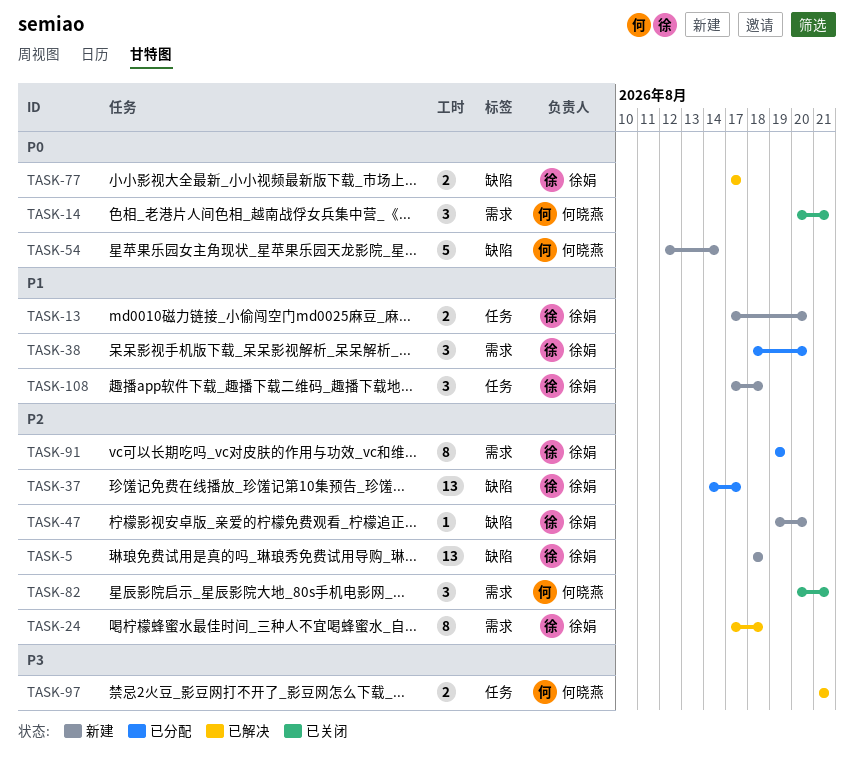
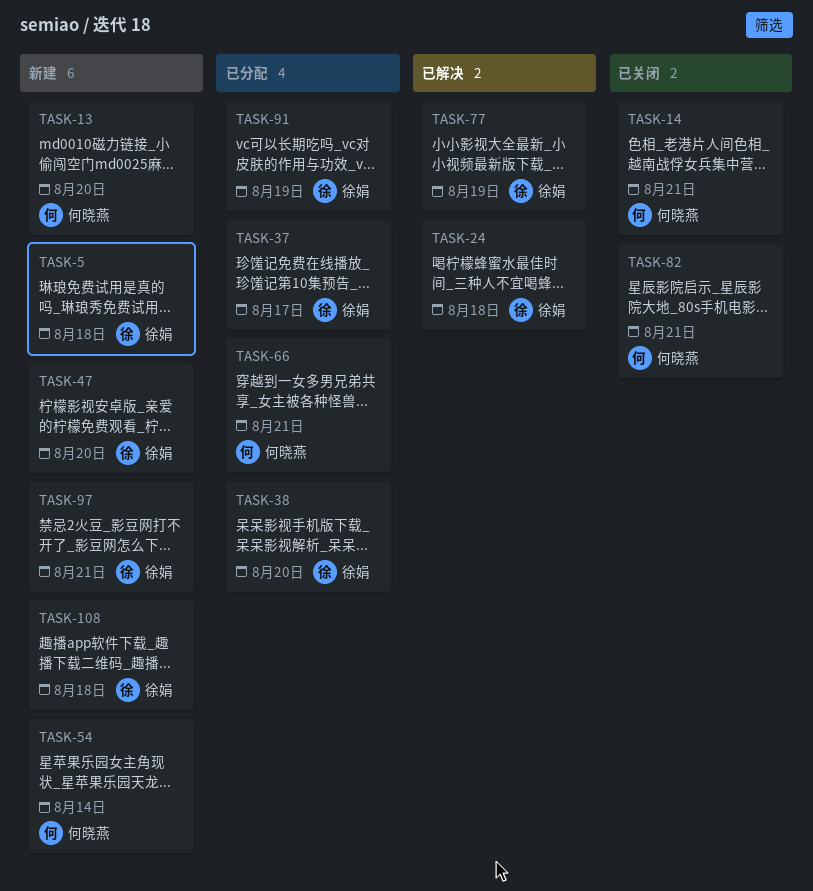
TASK-13, owner: 徐娟 -> 何晓燕
TASK-66: none -> present
TASK-77, due: Aug 17 -> Aug 19
TASK-97, status: 已解决 -> 新建
TASK-97, owner: 何晓燕 -> 徐娟

